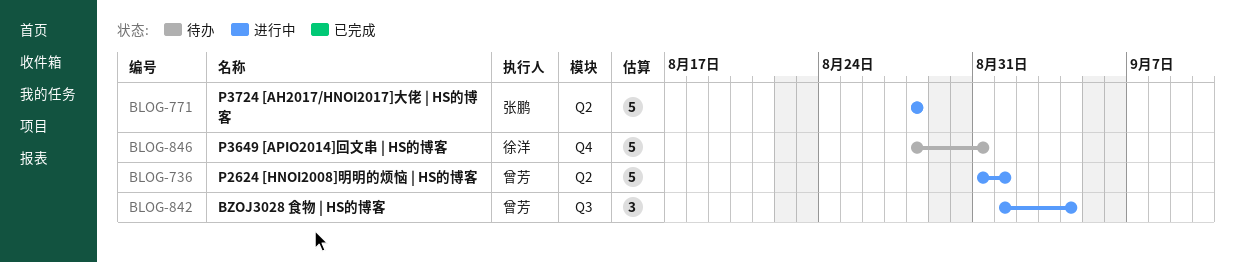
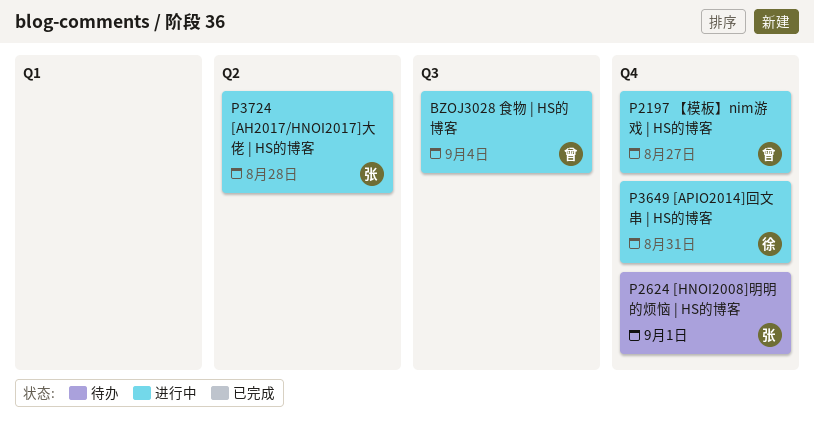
P2197 【模板】nim游戏 | HS的博客: none -> present
P2624 [HNOI2008]明明的烦恼 | HS的博客, status: 进行中 -> 待办
P2624 [HNOI2008]明明的烦恼 | HS的博客, owner: 曾芳 -> 张鹏
P2624 [HNOI2008]明明的烦恼 | HS的博客, label: Q2 -> Q4
P3649 [APIO2014]回文串 | HS的博客, status: 待办 -> 进行中

